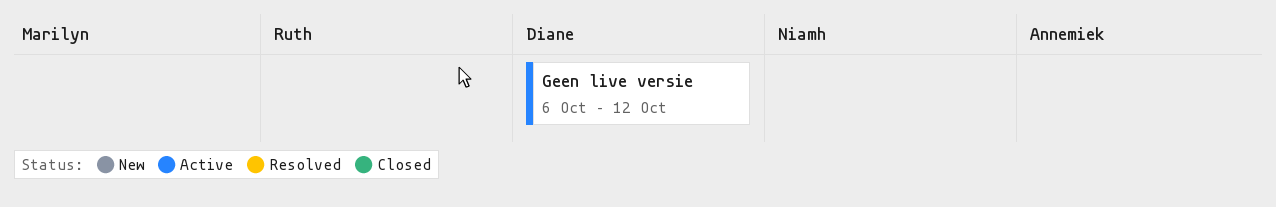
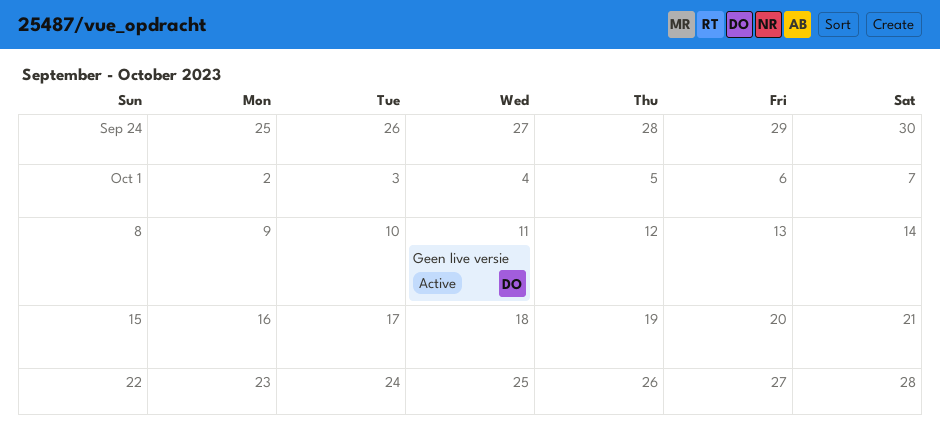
Geen live versie, due: Oct 12 -> Oct 11

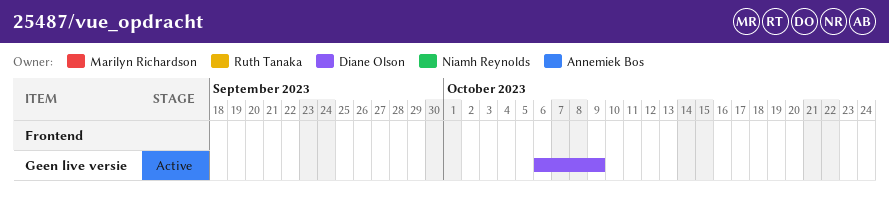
Geen live versie, due: Oct 11 -> Oct 9

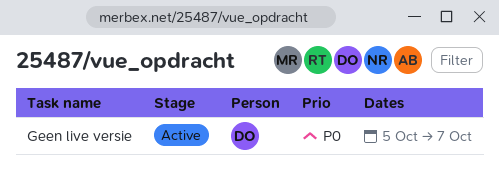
Geen live versie, start: Oct 6 -> Oct 5
Geen live versie, due: Oct 9 -> Oct 7

